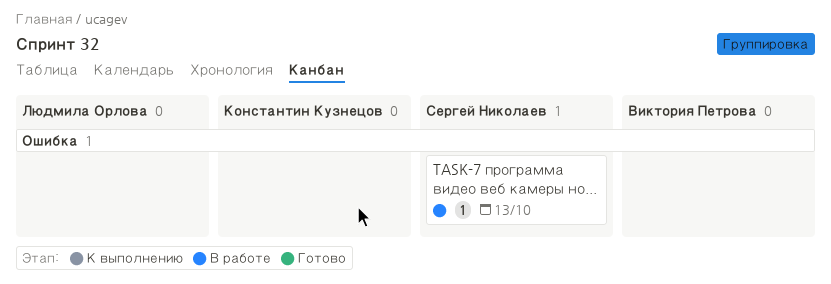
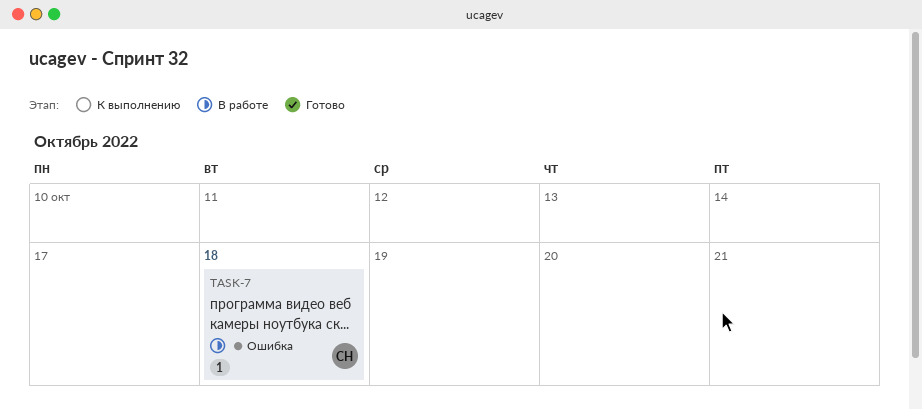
TASK-7, due: Oct 13 -> Oct 18

